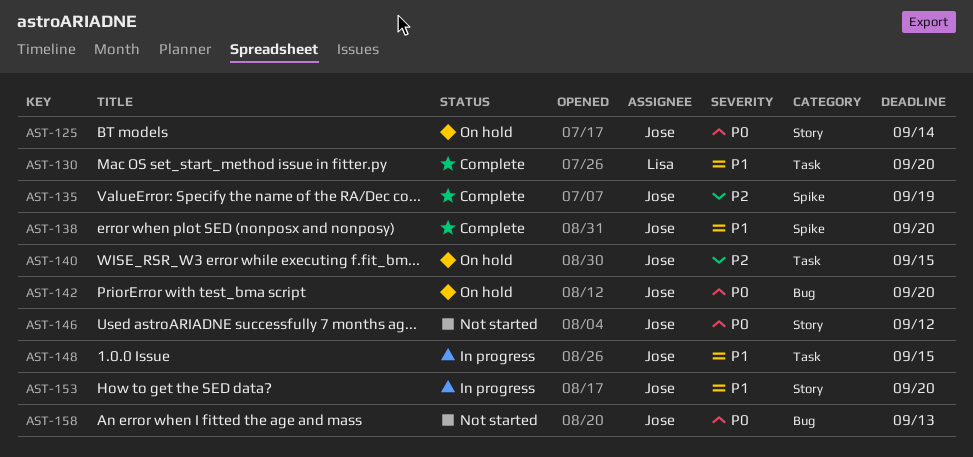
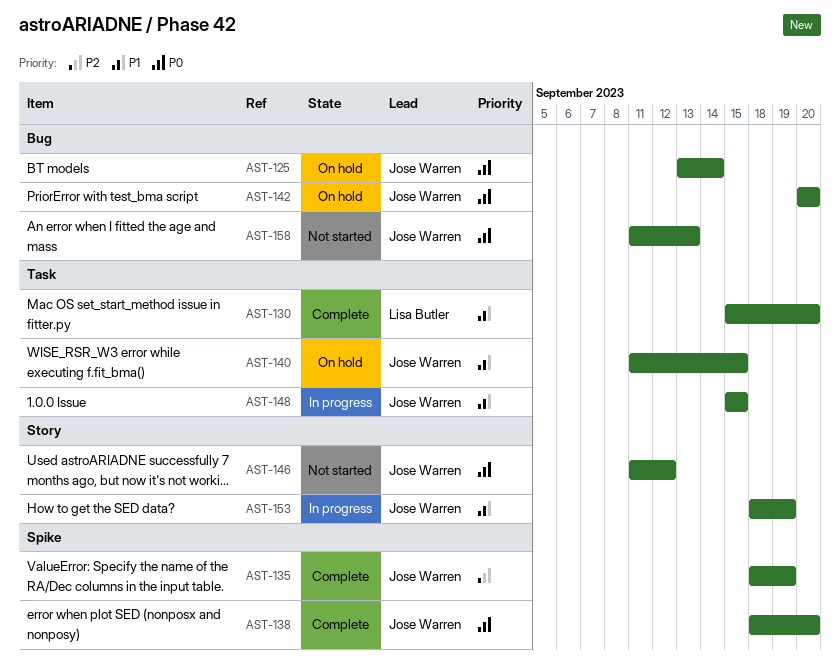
AST-125, label: Story -> Bug
AST-138, priority: P1 -> P0
AST-140, priority: P2 -> P1
AST-153, due: Sep 20 -> Sep 19

